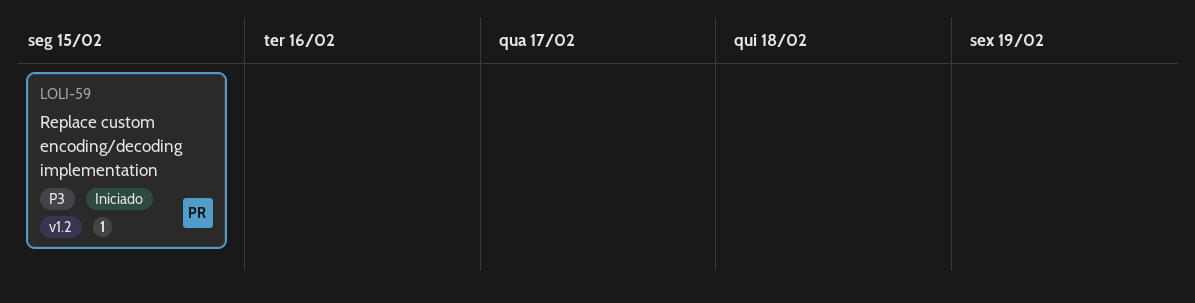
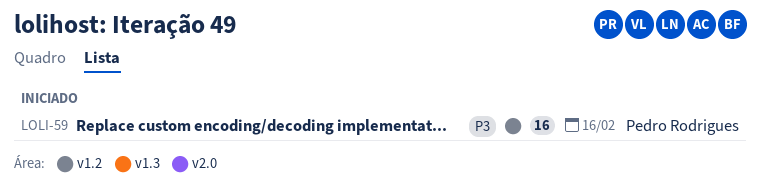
LOLI-59, estimate: 1 -> 16
LOLI-59, due: Feb 15 -> Feb 16

